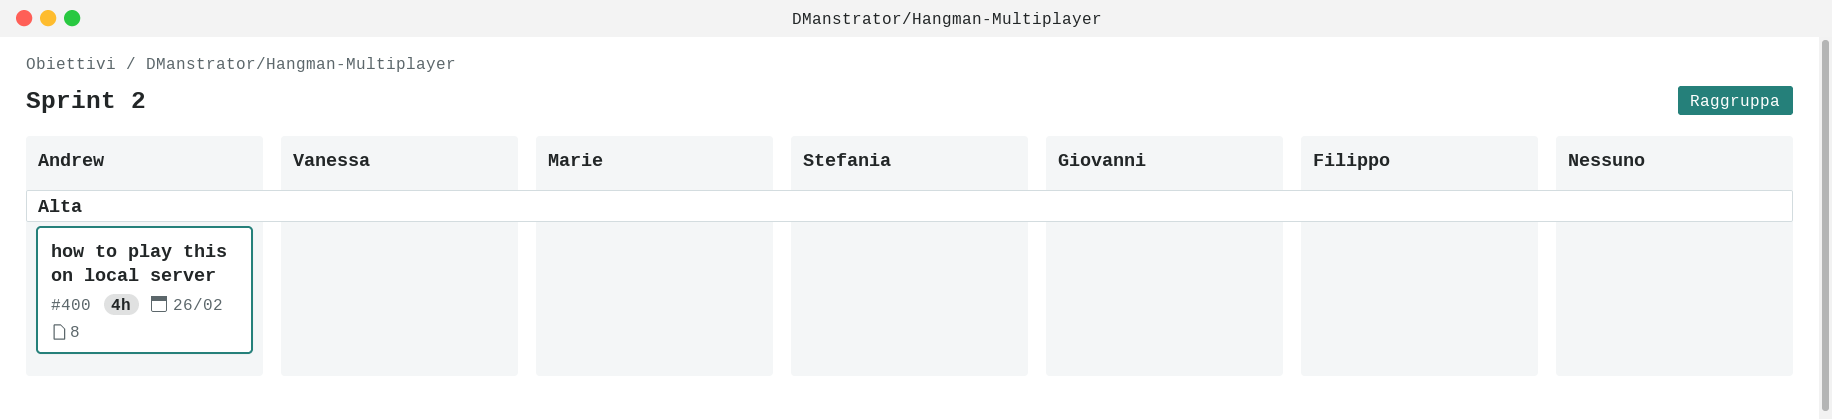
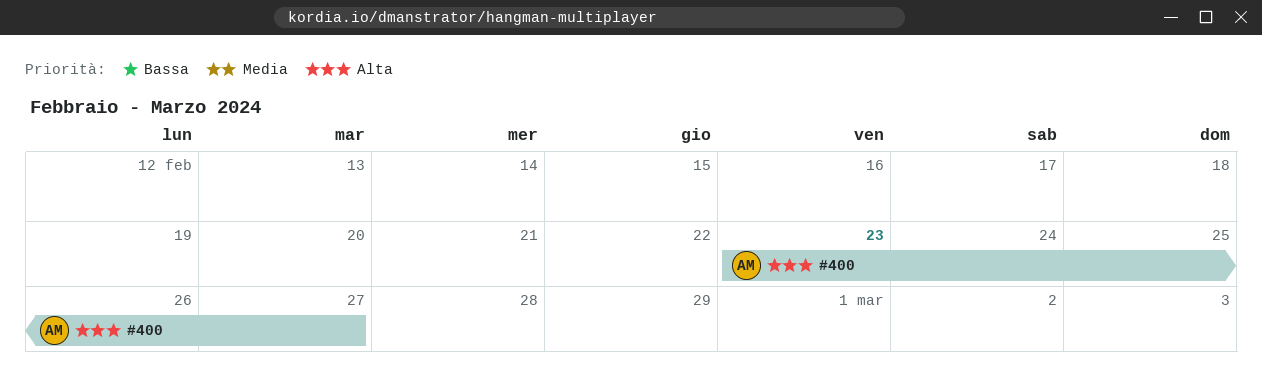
#400, due: Feb 26 -> Feb 27

